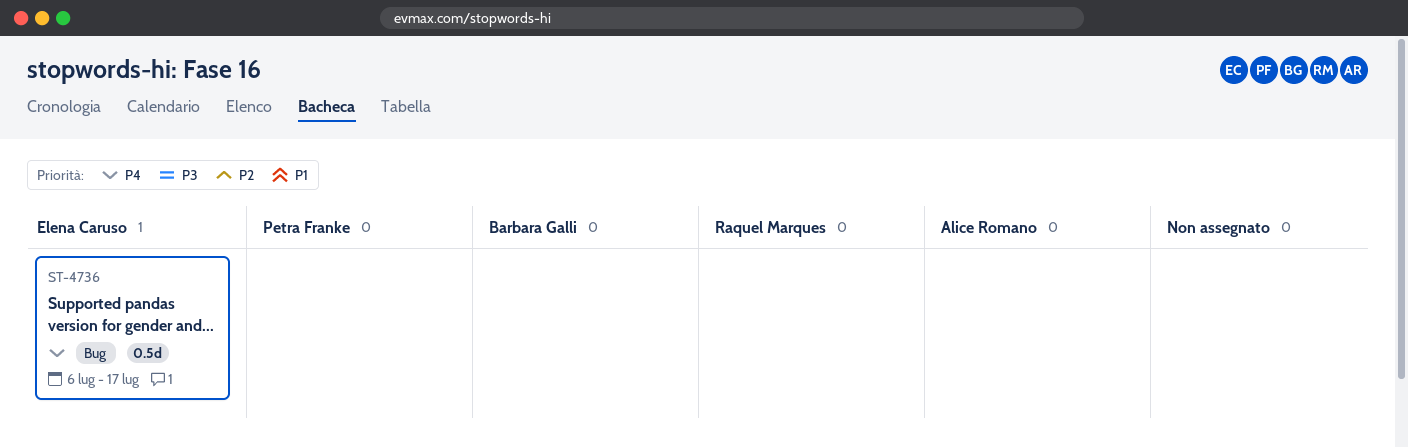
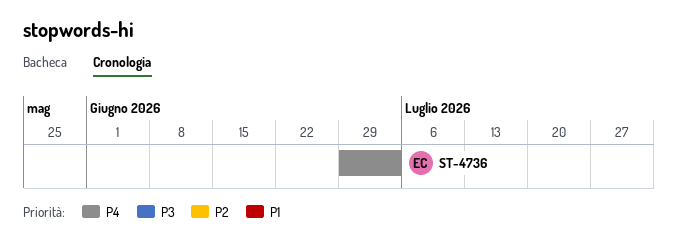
ST-4736, start: Jul 6 -> Jun 29
ST-4736, due: Jul 17 -> Jul 3

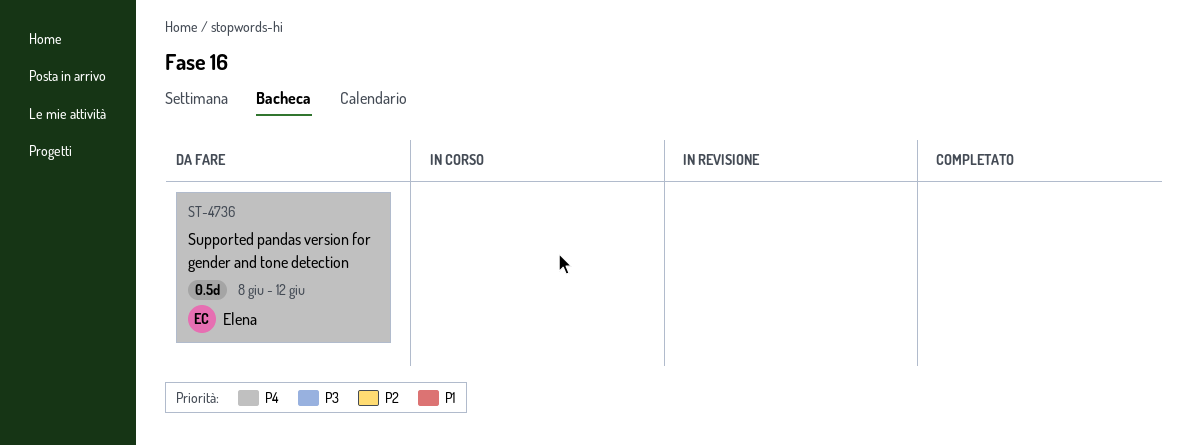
ST-4736, start: Jun 29 -> Jun 8
ST-4736, due: Jul 3 -> Jun 12

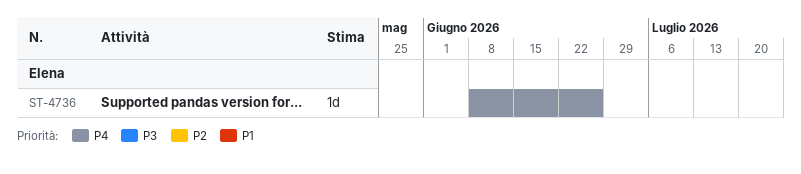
ST-4736, estimate: 0.5d -> 1d
ST-4736, due: Jun 12 -> Jun 26

